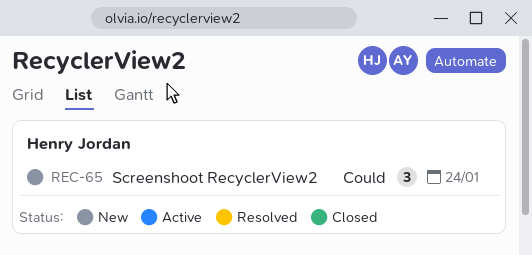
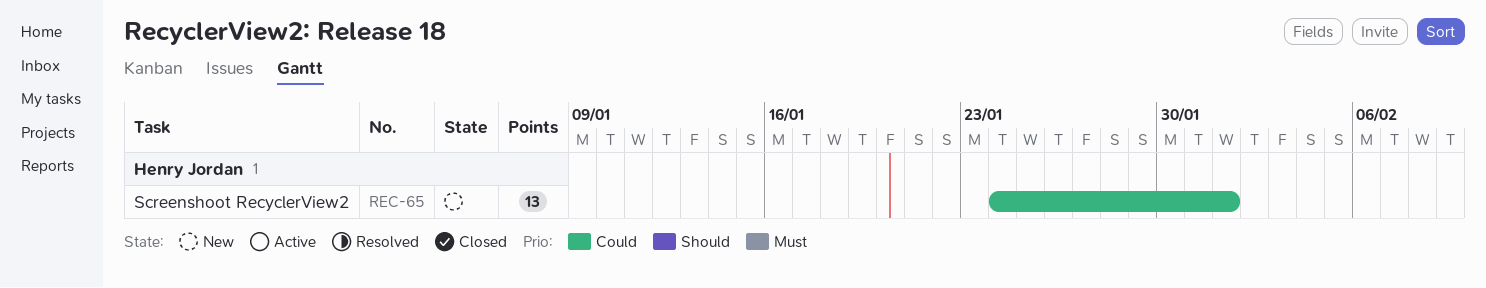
REC-65, estimate: 3 -> 13
REC-65, due: Jan 24 -> Feb 1

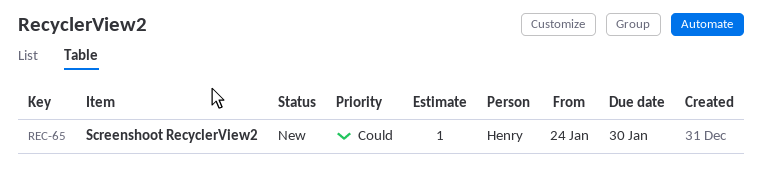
REC-65, estimate: 13 -> 1
REC-65, due: Feb 1 -> Jan 30

